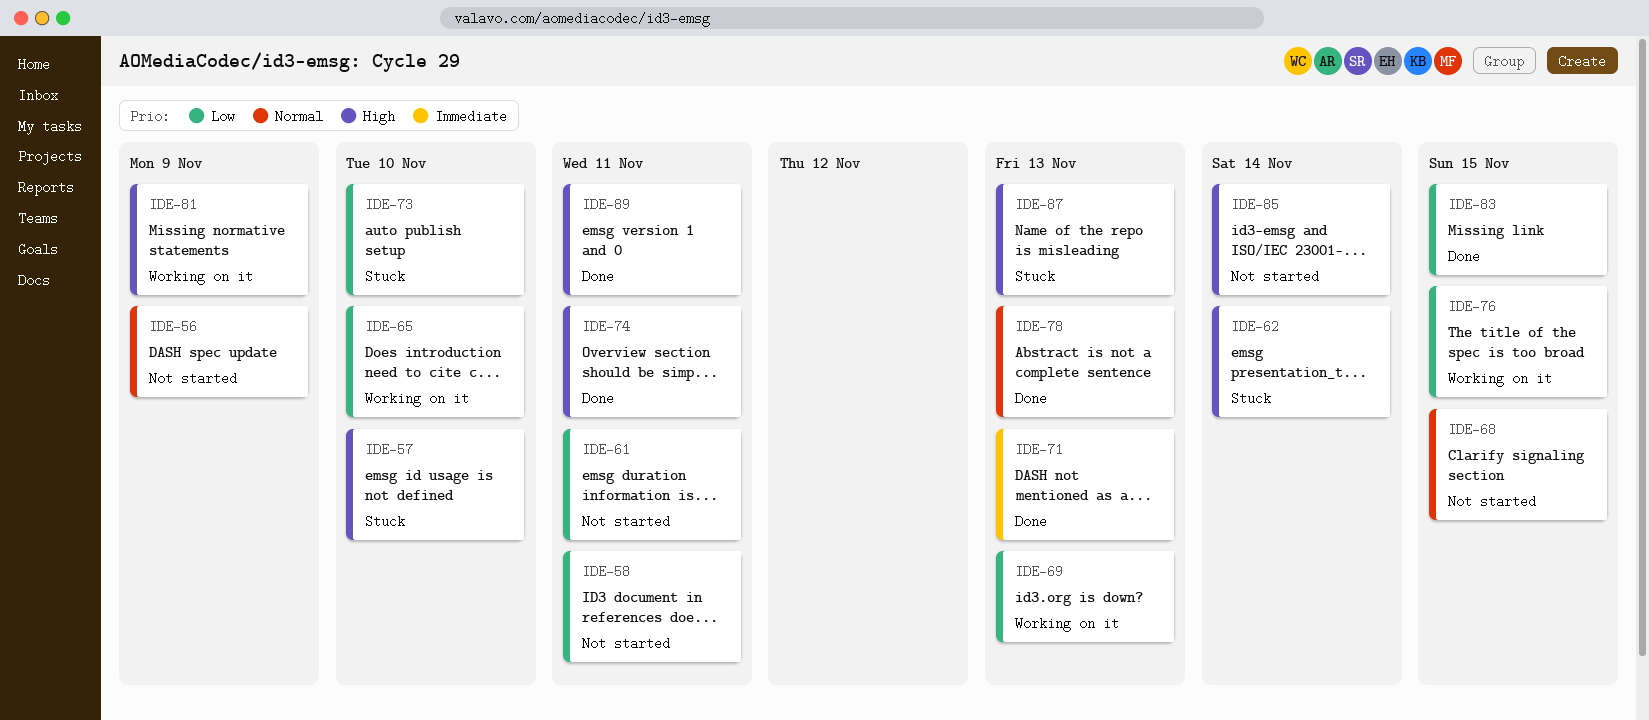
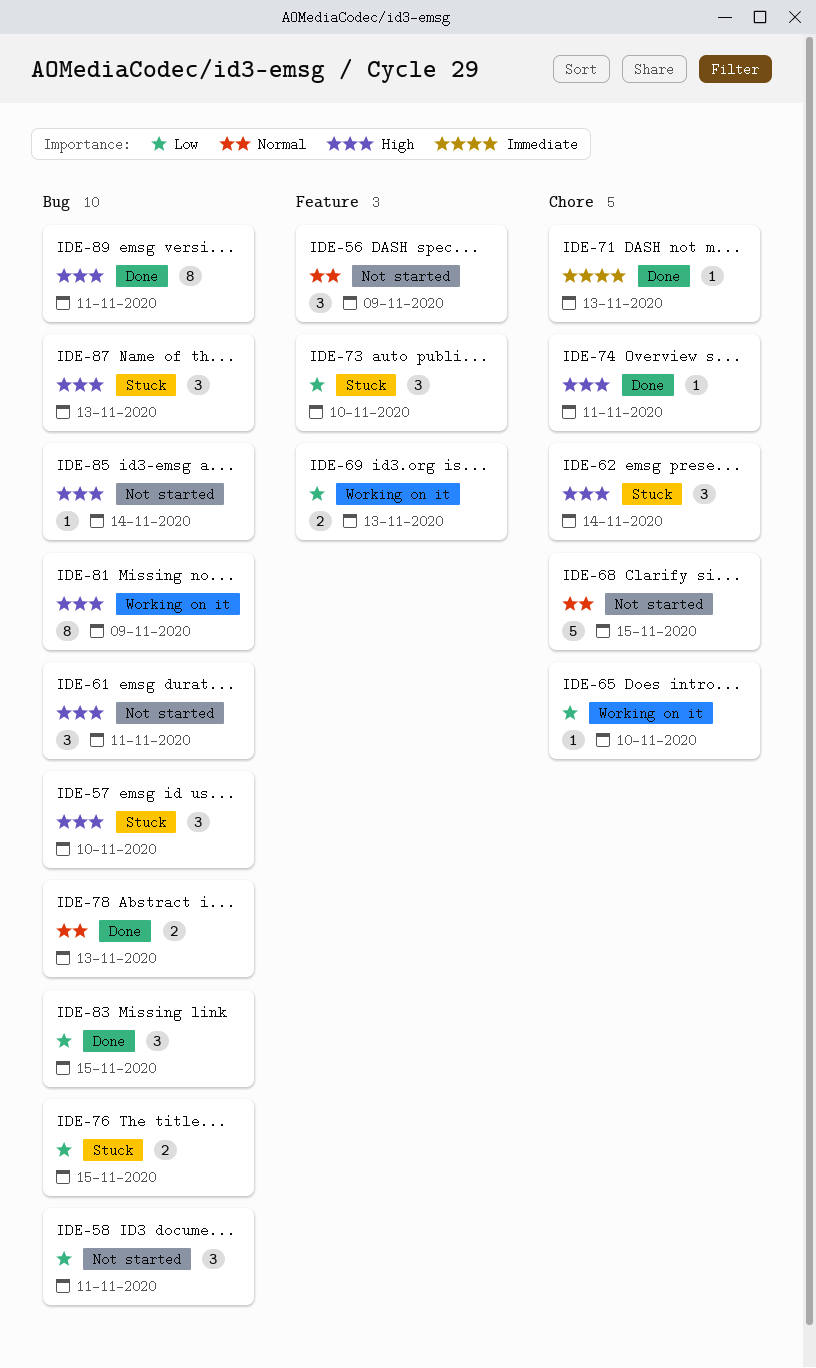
IDE-61, priority: Low -> High
IDE-76, status: Working on it -> Stuck

